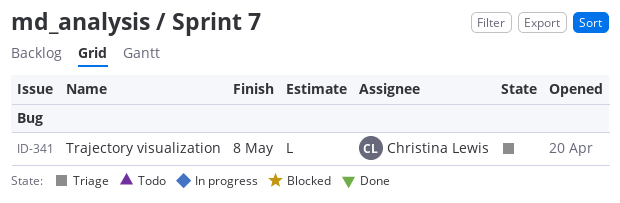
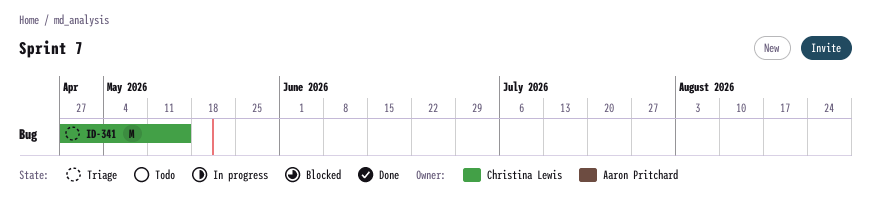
ID-341, estimate: L -> M
ID-341, due: May 8 -> May 15

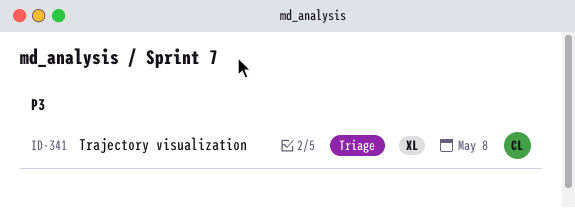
ID-341, estimate: M -> XL
ID-341, due: May 15 -> May 8

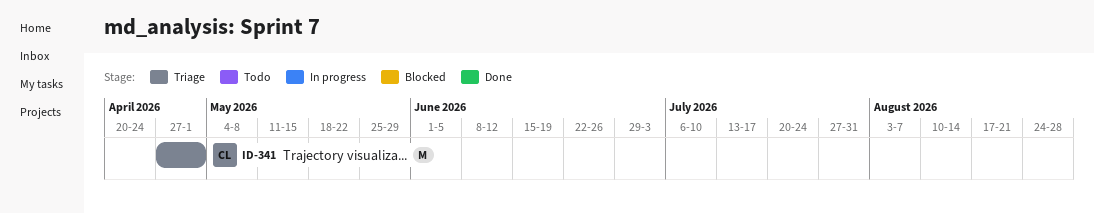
ID-341, estimate: XL -> M
ID-341, due: May 8 -> May 1

